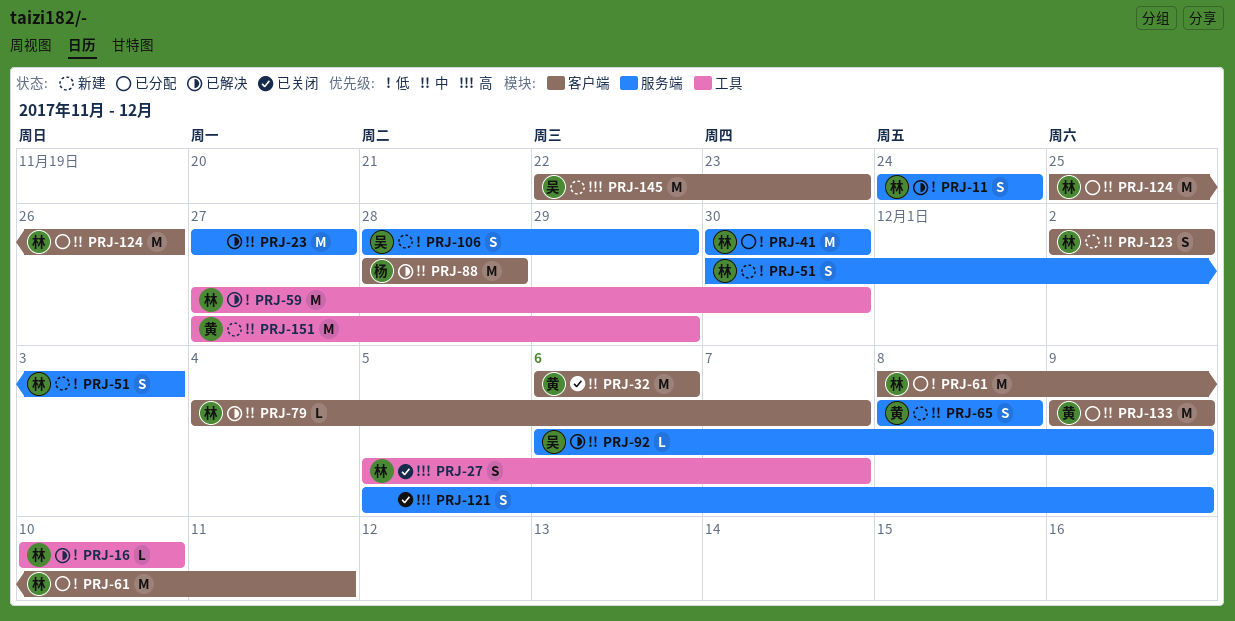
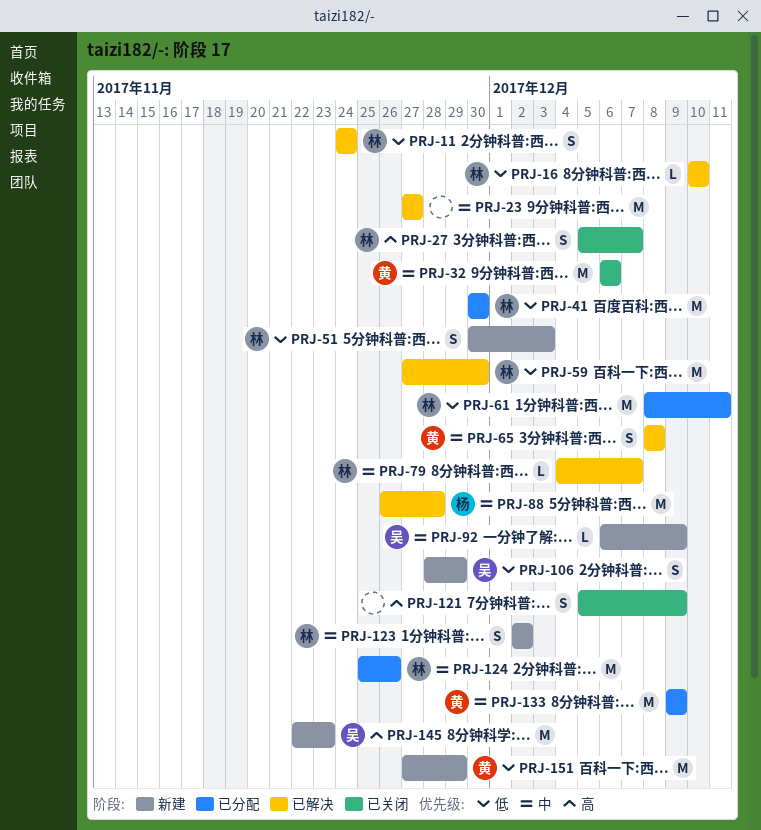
PRJ-65, status: 新建 -> 已解决
PRJ-88, start: Nov 28 -> Nov 26
PRJ-92, status: 已解决 -> 新建
PRJ-151, priority: 中 -> 低

